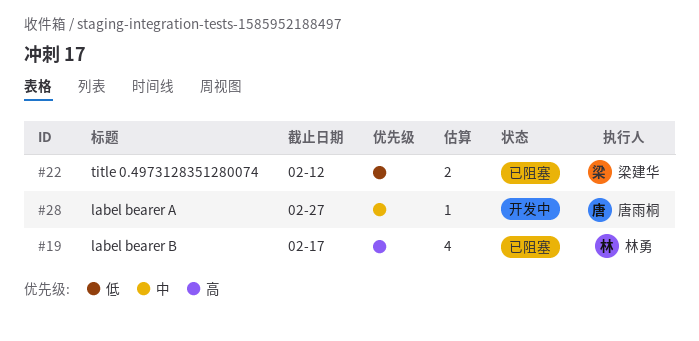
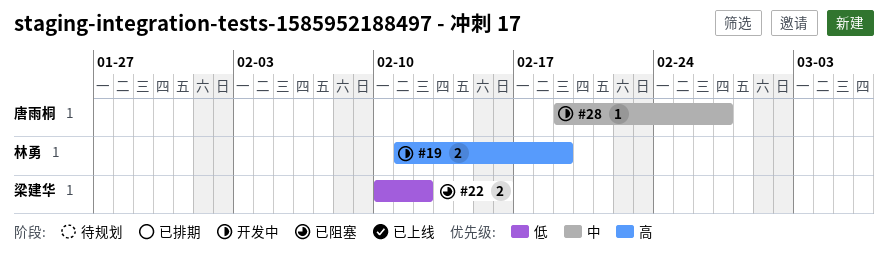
#19, status: 已阻塞 -> 开发中
#19, estimate: 4 -> 2
#19, due: Feb 17 -> Feb 19

